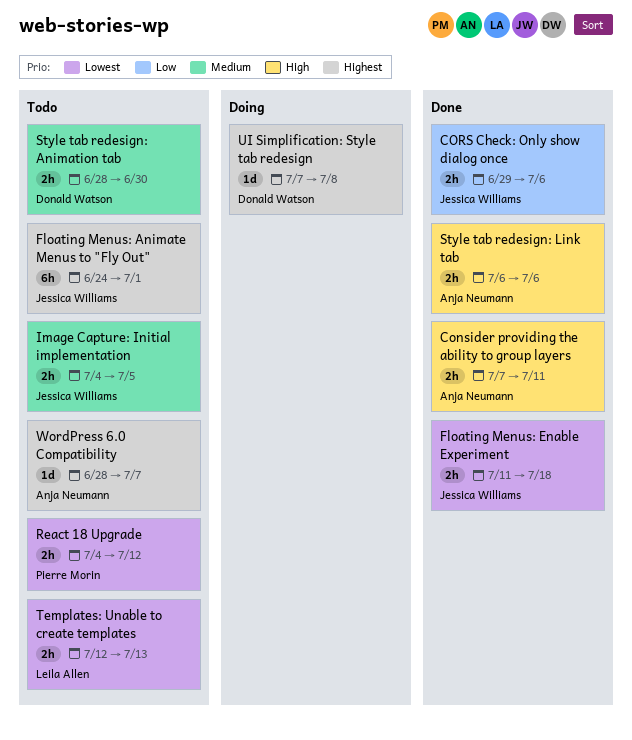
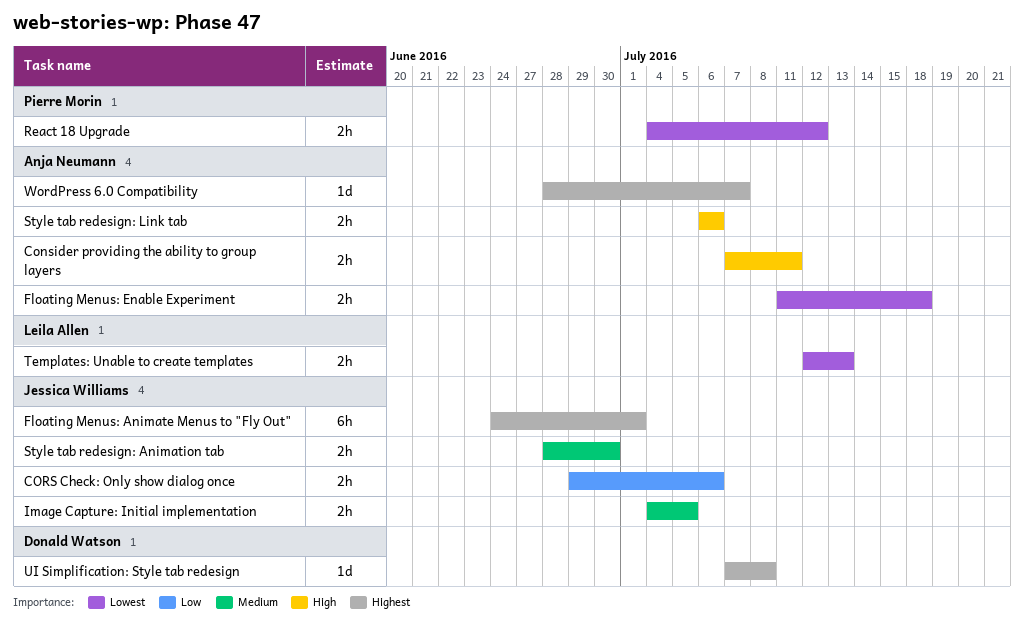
Floating Menus: Enable Experiment, owner: Jessica Williams -> Anja Neumann
Style tab redesign: Animation tab, owner: Donald Watson -> Jessica Williams

